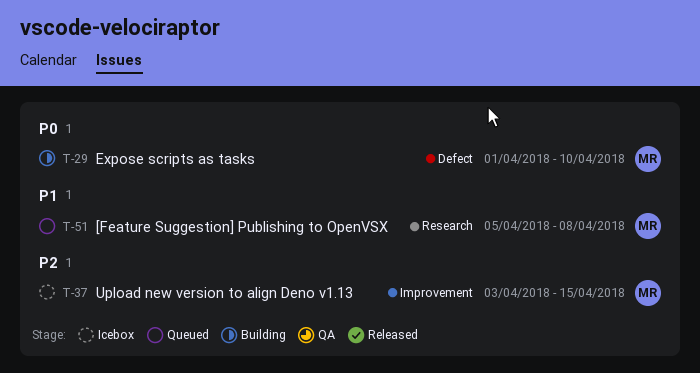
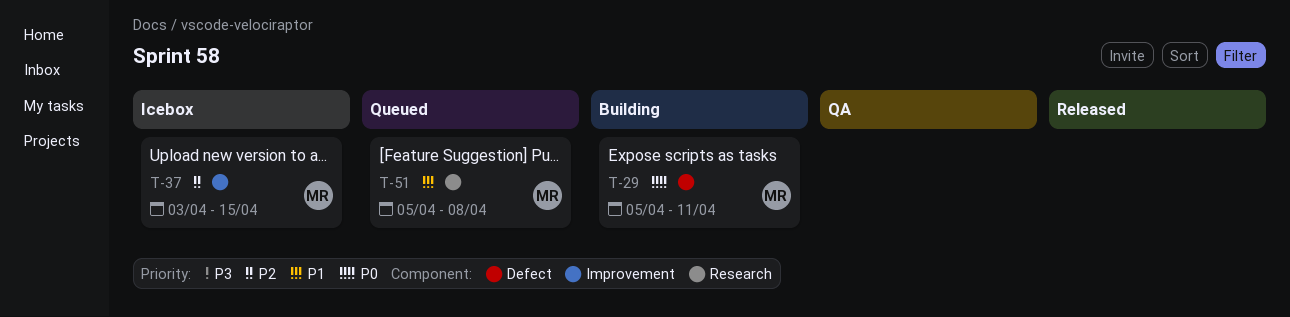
T-29, start: Apr 1 -> Apr 5
T-29, due: Apr 10 -> Apr 11

